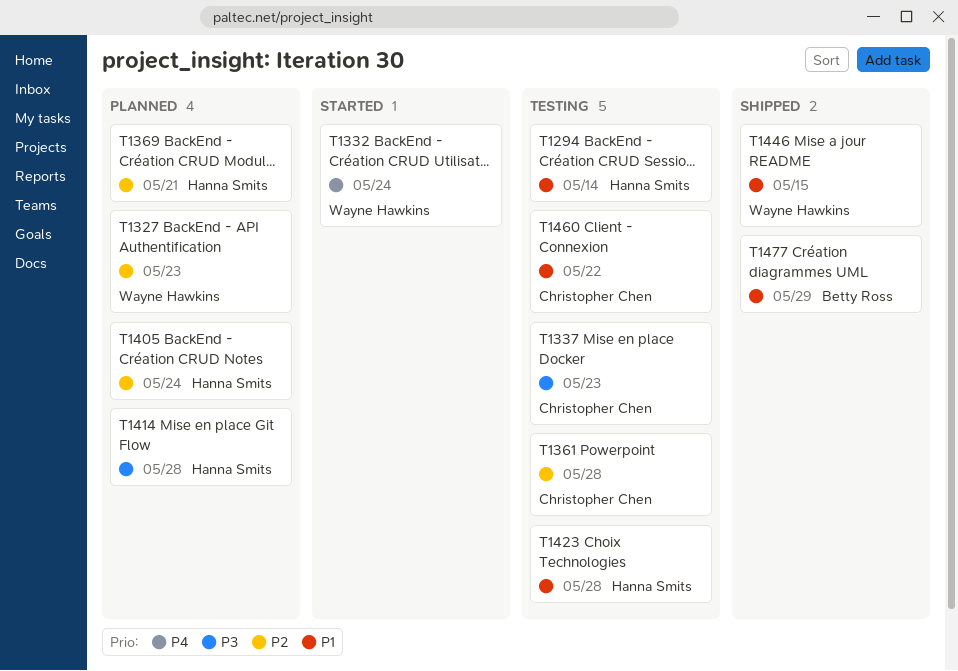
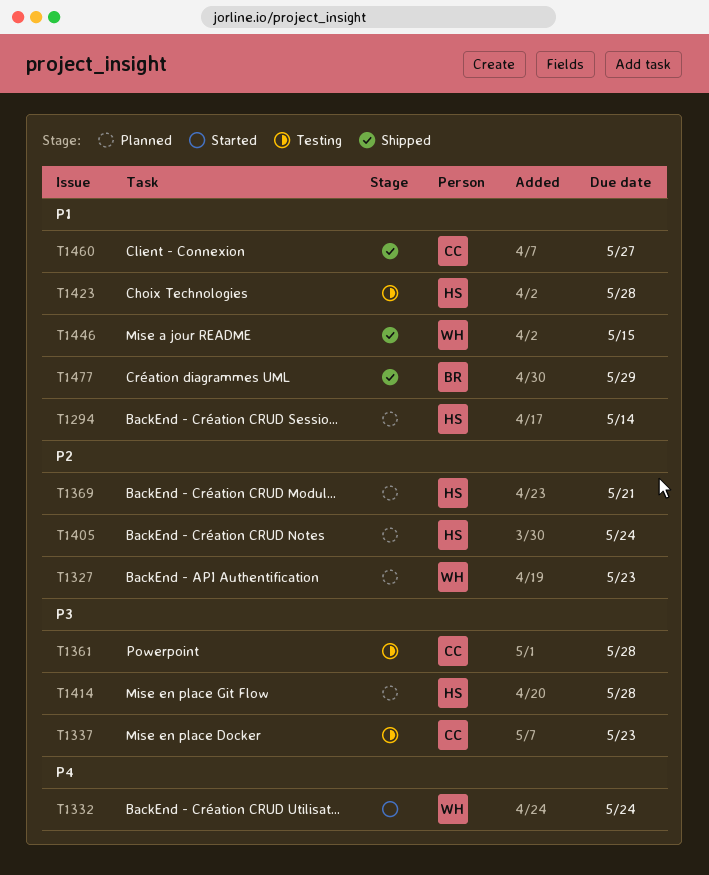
T1294, status: Testing -> Planned
T1361, priority: P2 -> P3
T1460, status: Testing -> Shipped
T1460, due: May 22 -> May 27

